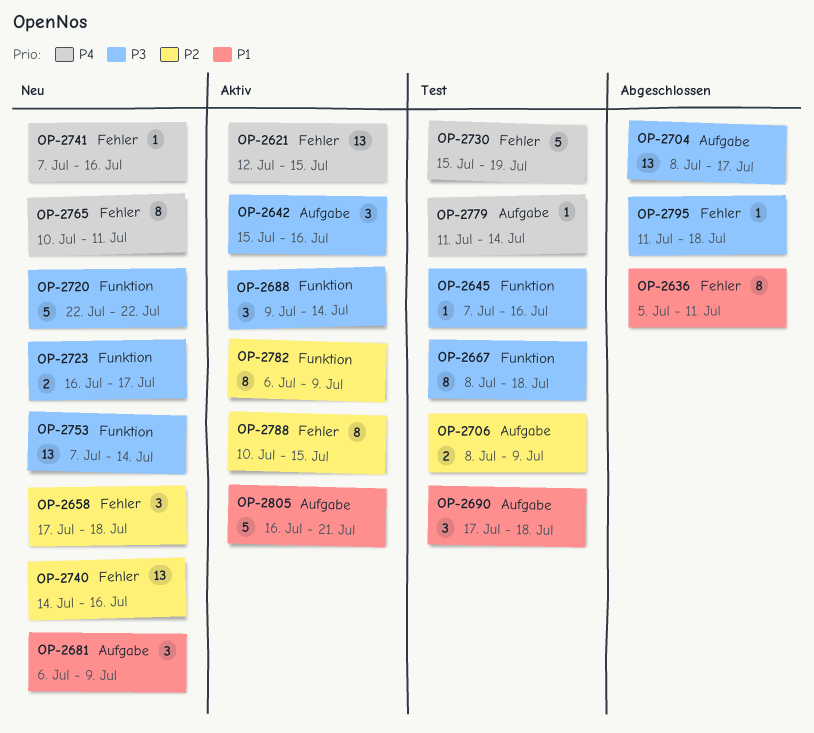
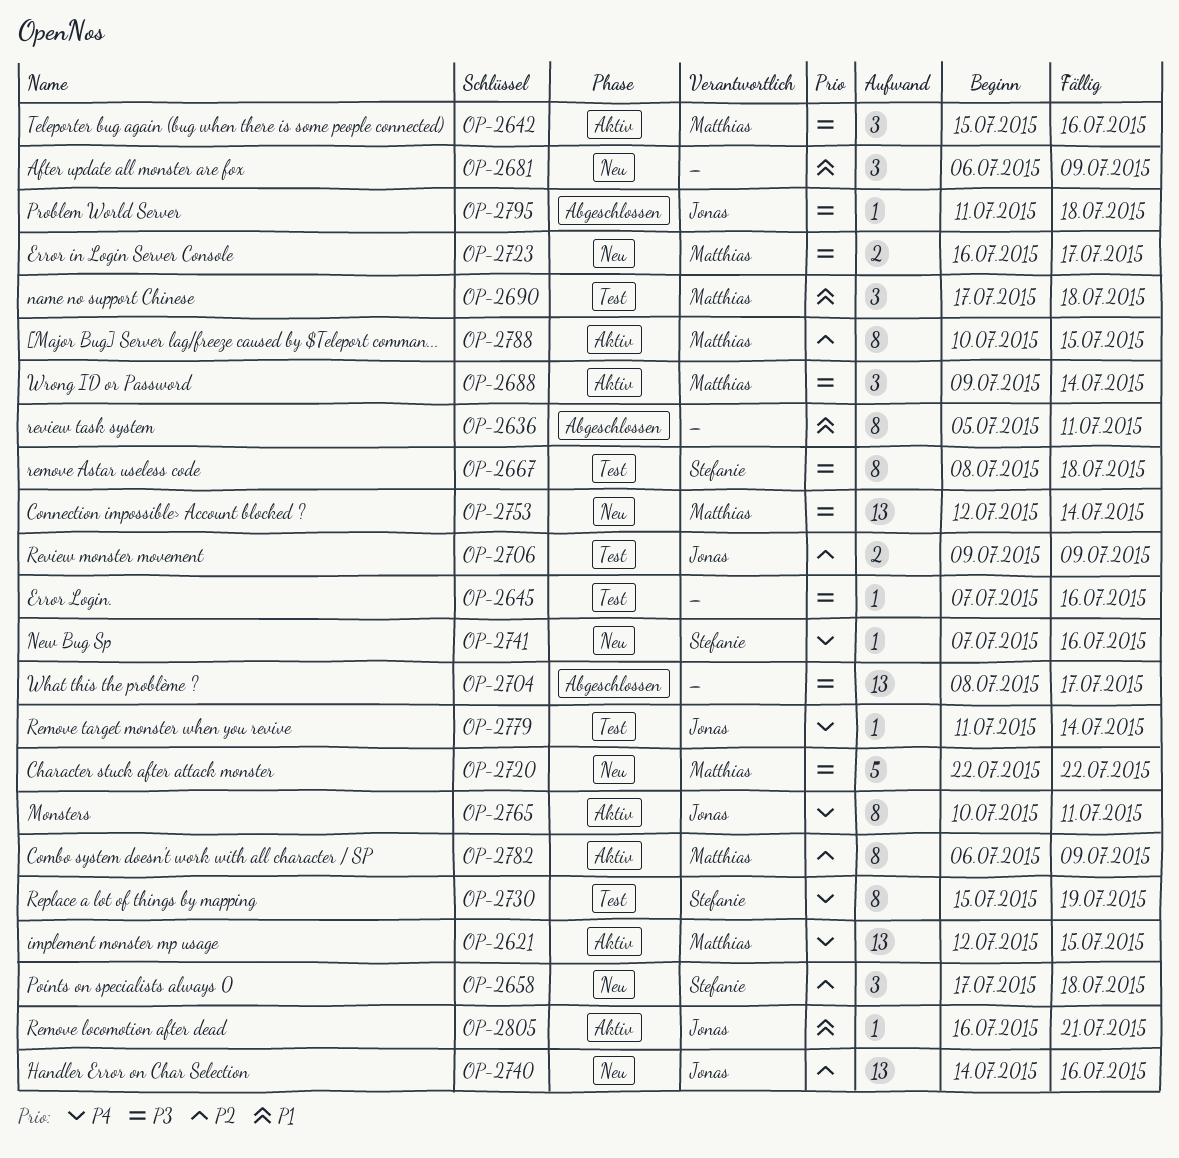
OP-2706, start: Jul 8 -> Jul 9
OP-2730, estimate: 5 -> 8
OP-2753, start: Jul 7 -> Jul 12
OP-2765, status: Neu -> Aktiv
OP-2805, estimate: 5 -> 1

